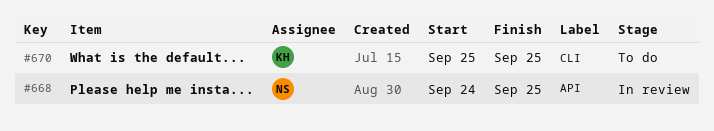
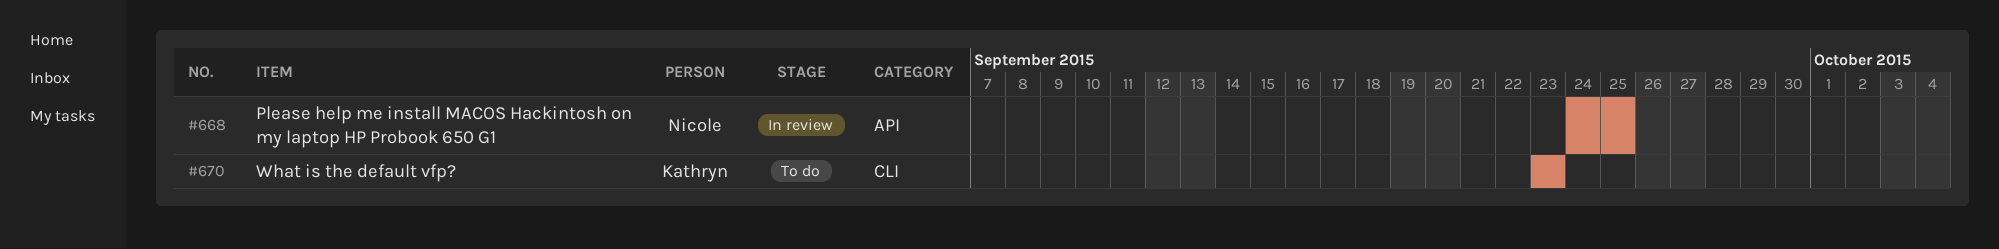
#670, start: Sep 25 -> Sep 23
#670, due: Sep 25 -> Sep 23

